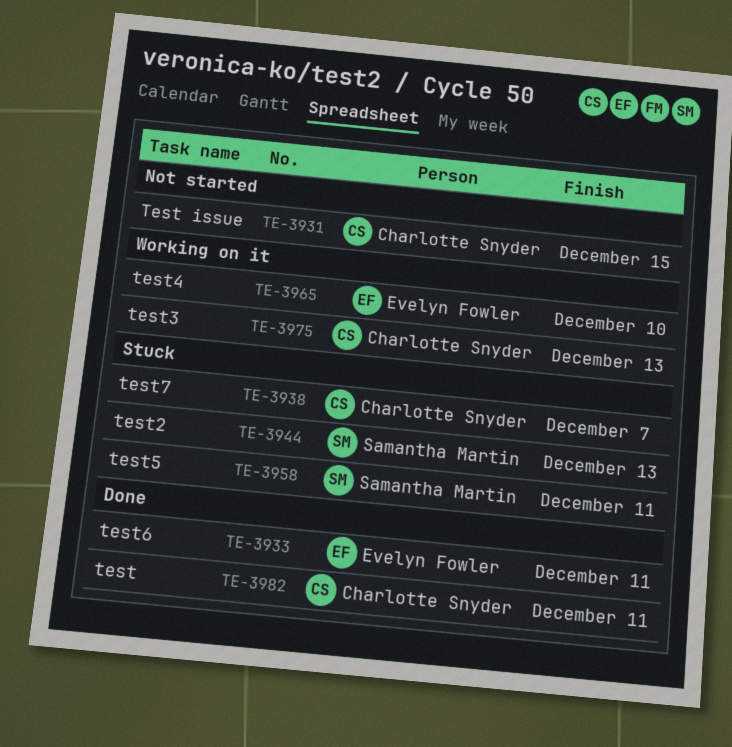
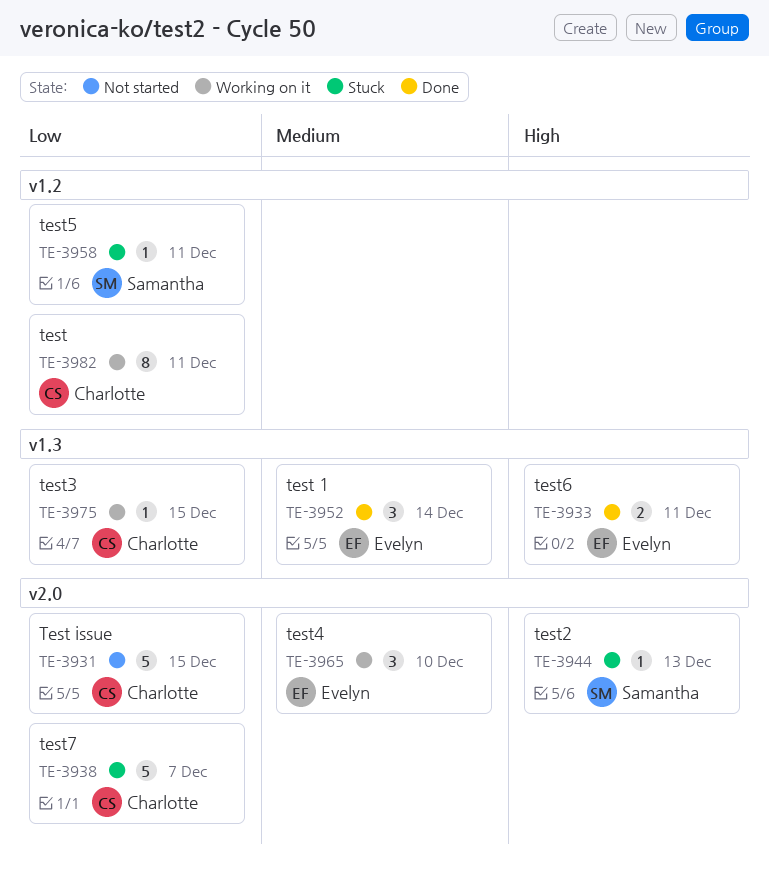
TE-3952: none -> present
TE-3975, due: Dec 13 -> Dec 15
TE-3982, status: Done -> Working on it

